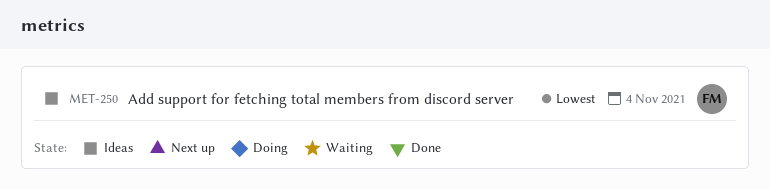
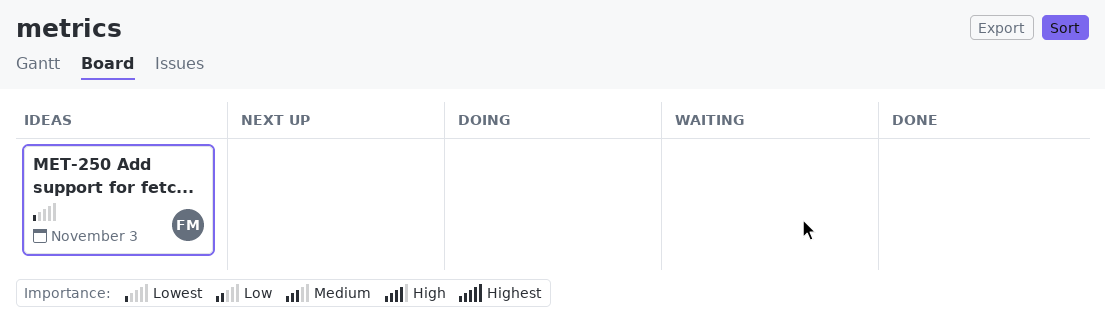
MET-250, due: Nov 4 -> Nov 3

